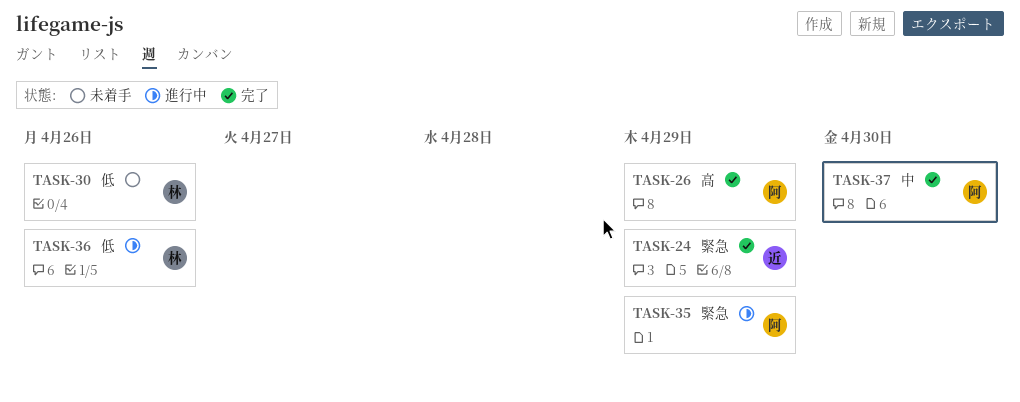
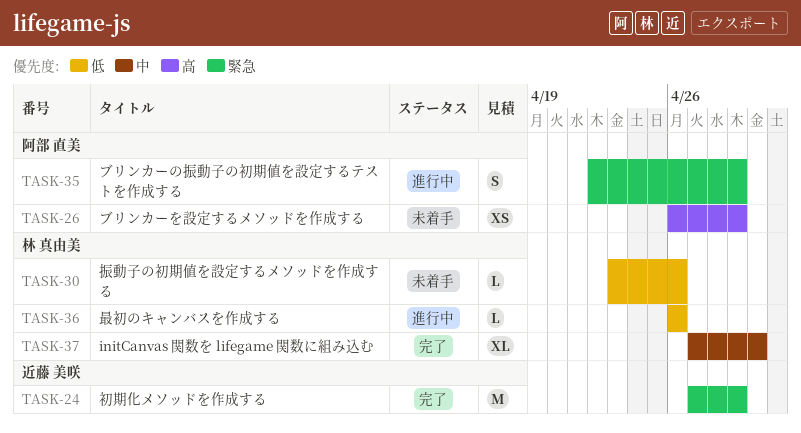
TASK-26, status: 完了 -> 未着手
TASK-37, owner: 阿部 直美 -> 林 真由美

